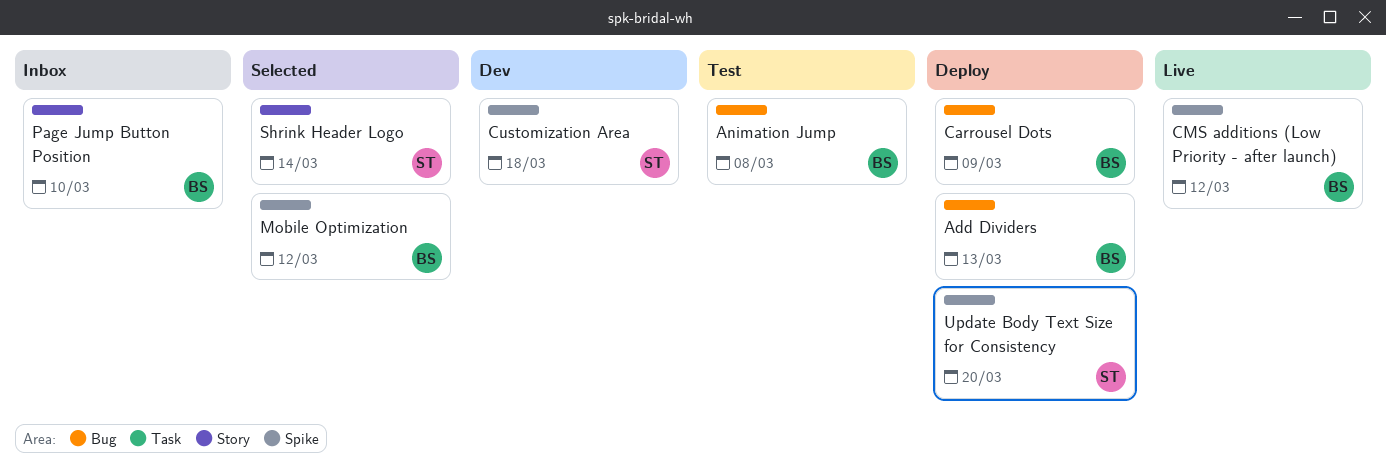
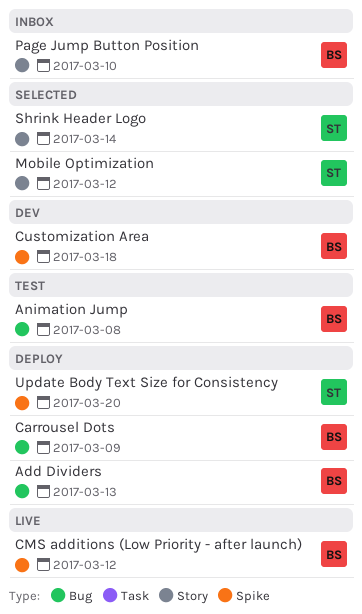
Customization Area, owner: ST -> BS
Mobile Optimization, owner: BS -> ST
Mobile Optimization, label: Spike -> Story

